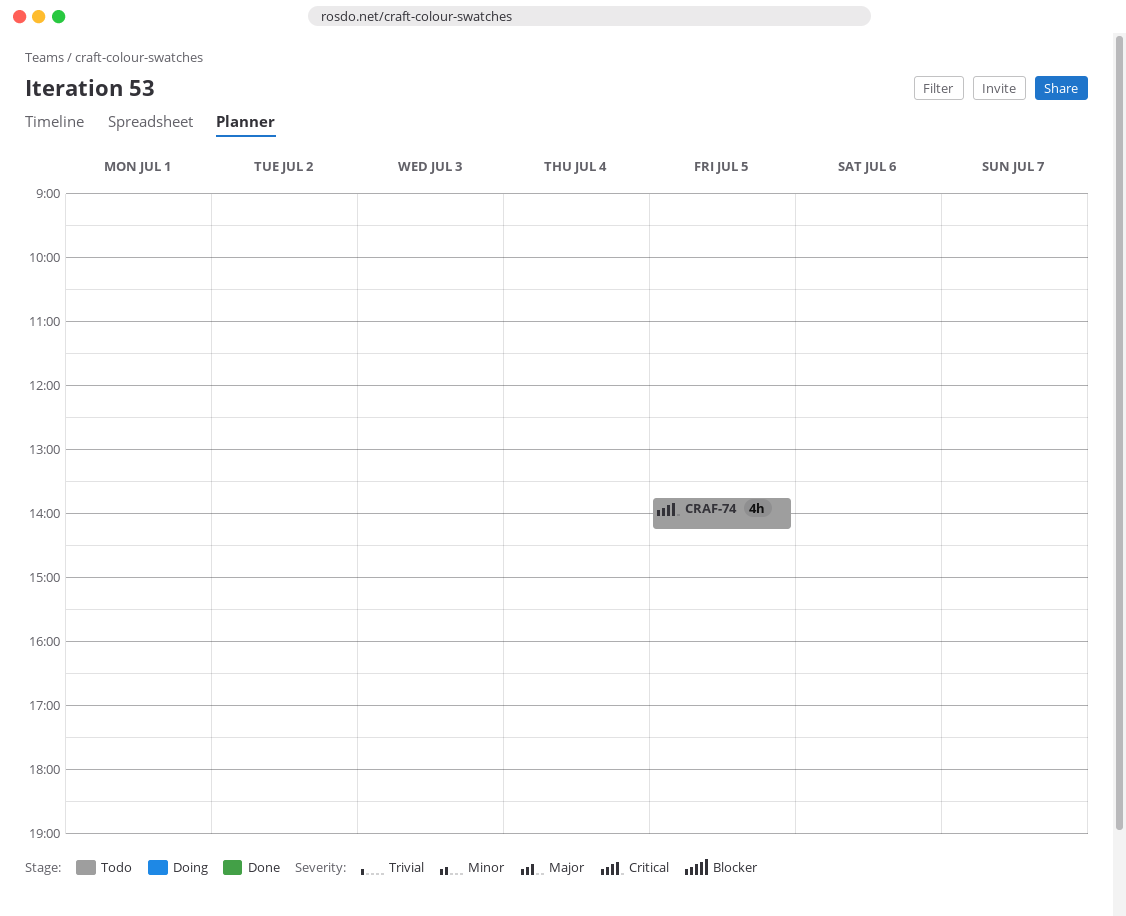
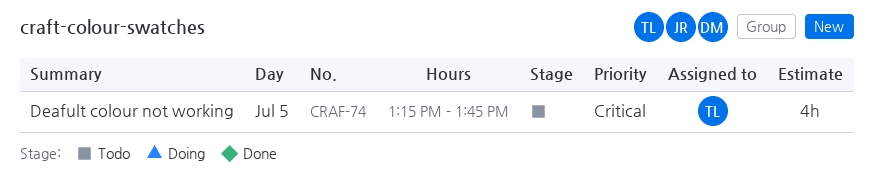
CRAF-74, begins: 13:45 -> 13:15
CRAF-74, ends: 14:15 -> 13:45

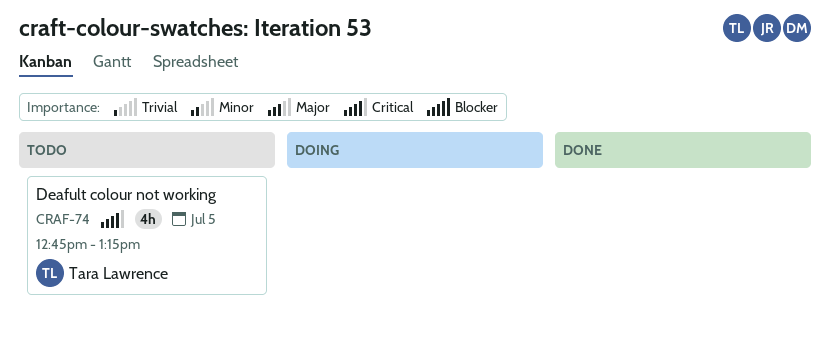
CRAF-74, begins: 13:15 -> 12:45
CRAF-74, ends: 13:45 -> 13:15

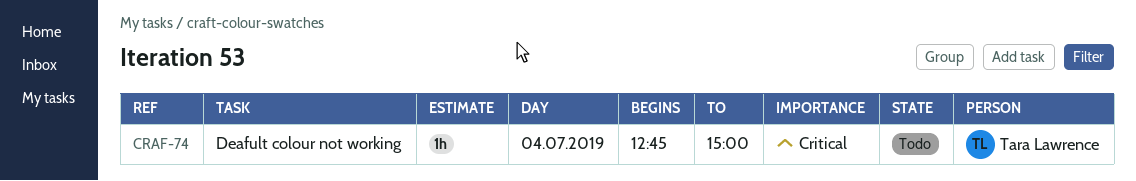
CRAF-74, estimate: 4h -> 1h
CRAF-74, day: Jul 5 -> Jul 4
CRAF-74, ends: 13:15 -> 15:00

